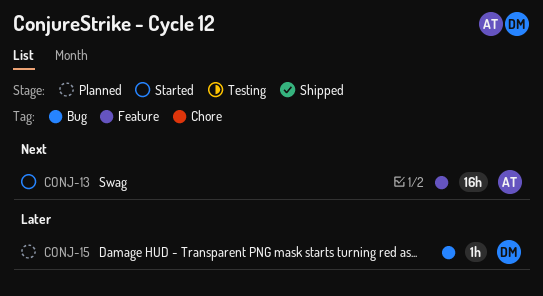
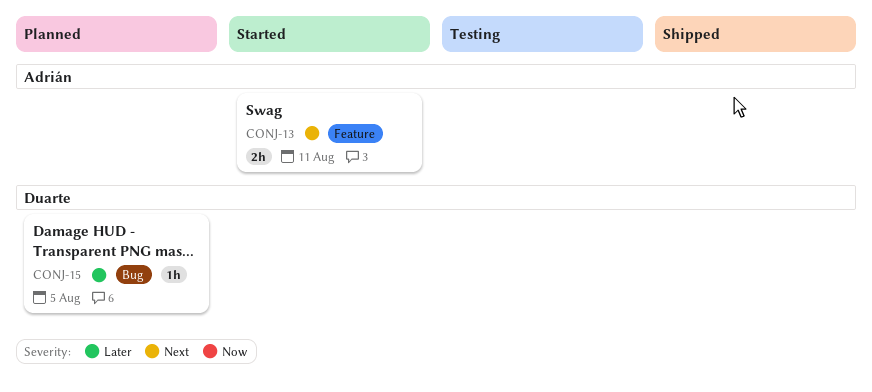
CONJ-13, estimate: 16h -> 2h

